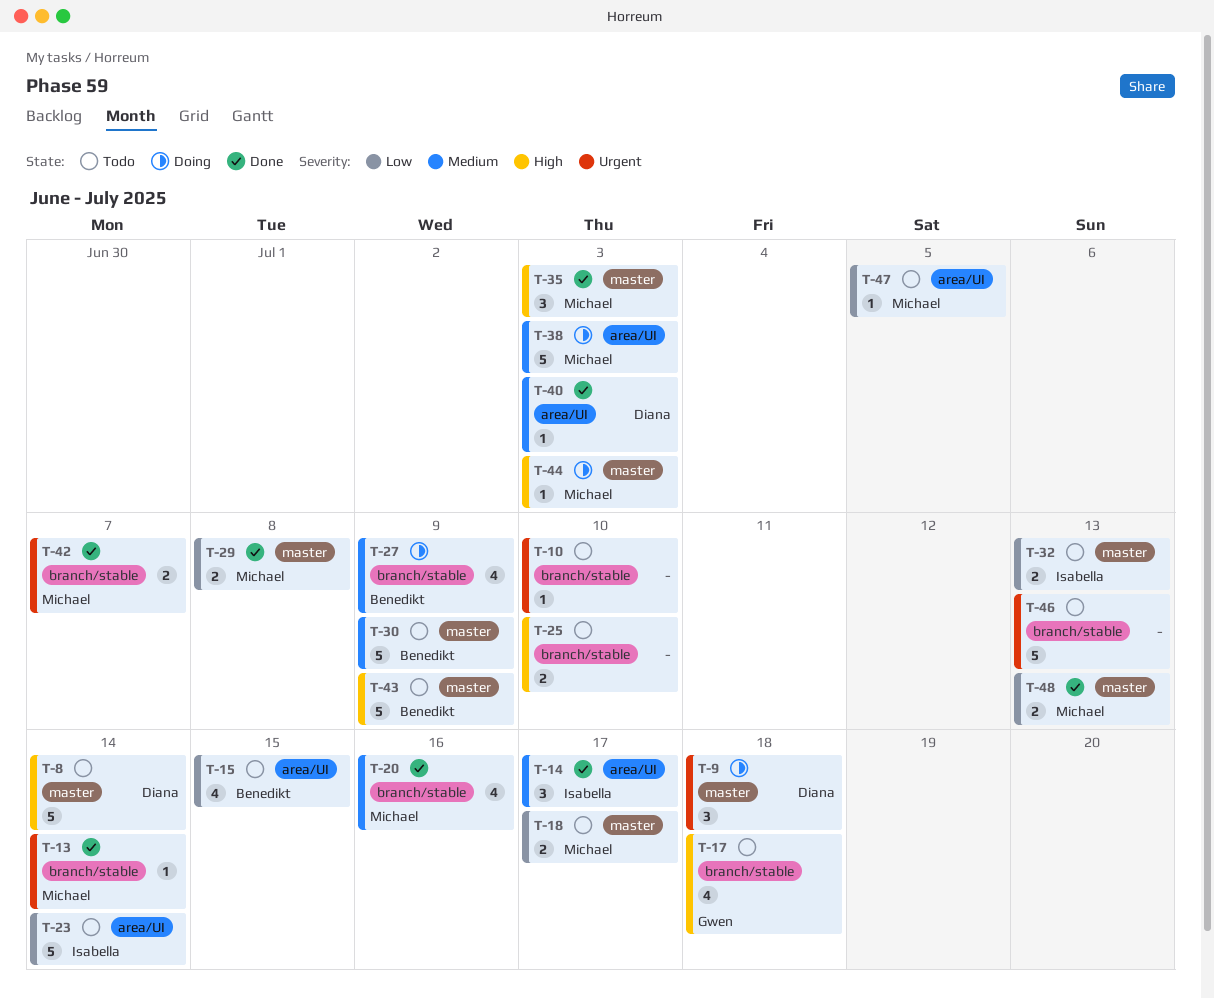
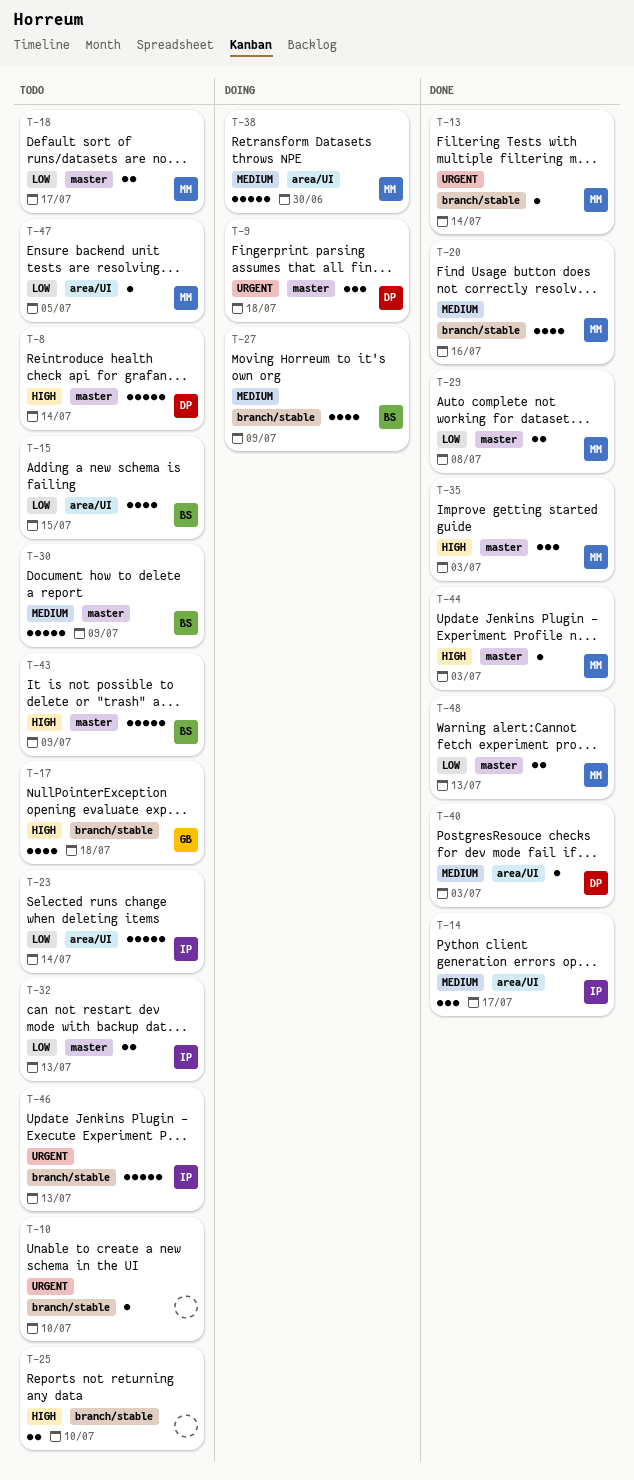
T-38, due: Jul 3 -> Jun 30
T-42: present -> none
T-44, status: Doing -> Done
T-46, owner: none -> Isabella

